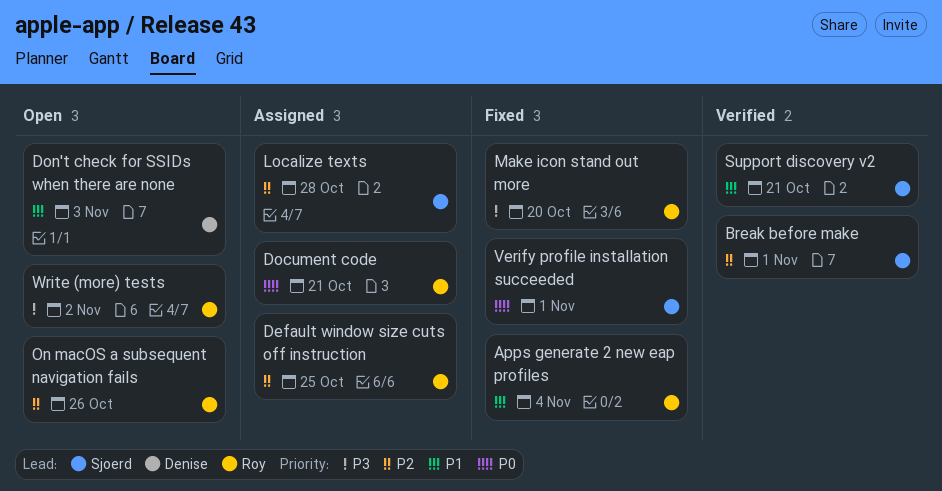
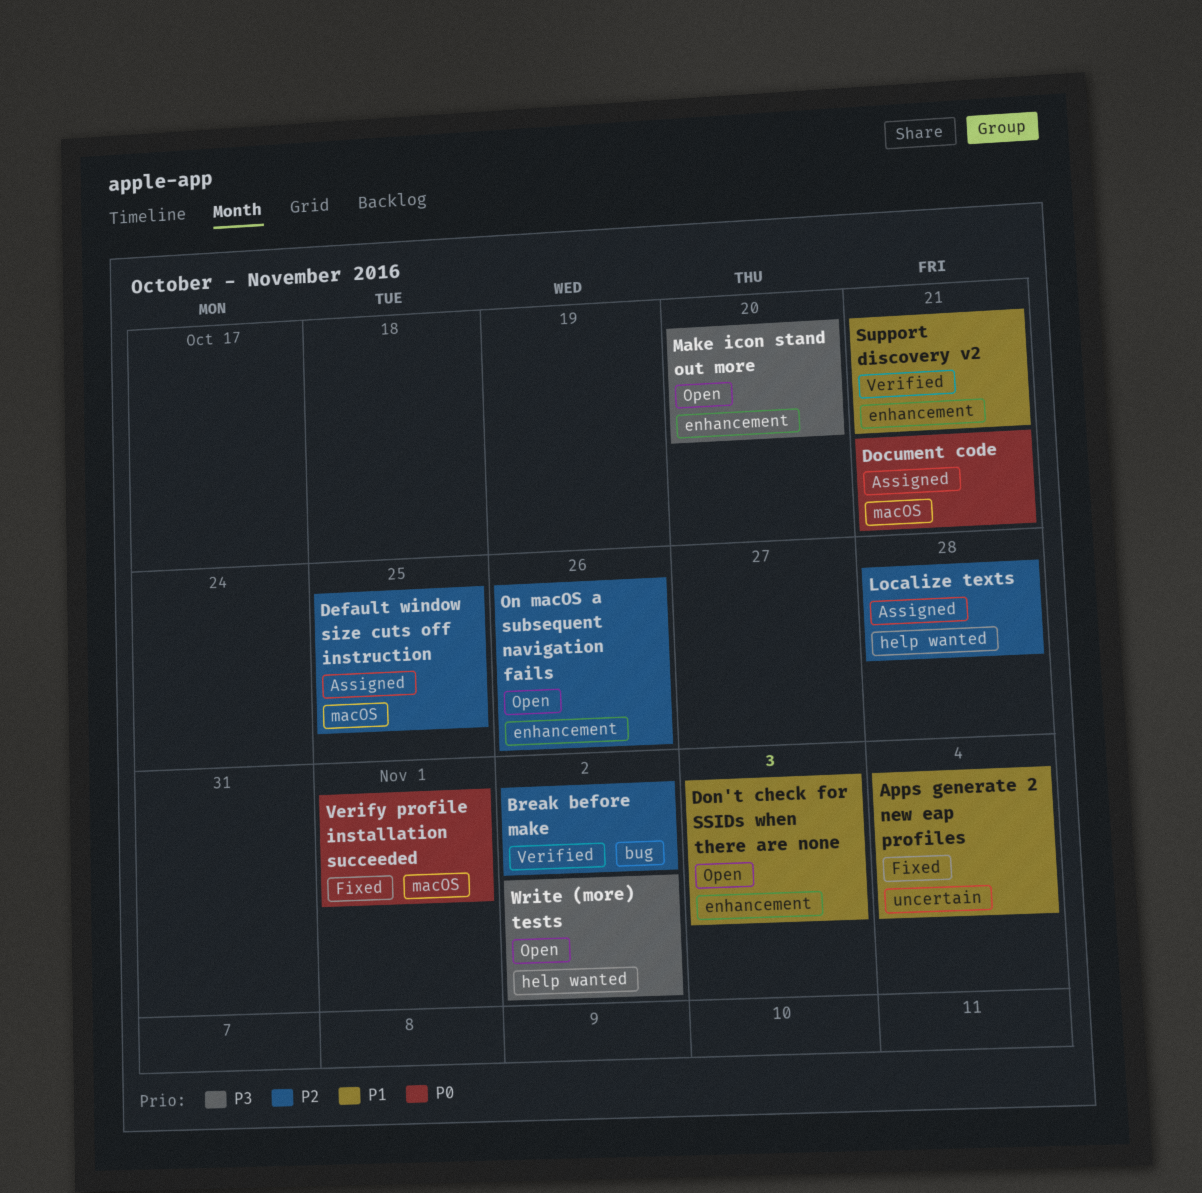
Break before make, due: Nov 1 -> Nov 2
Make icon stand out more, status: Fixed -> Open

